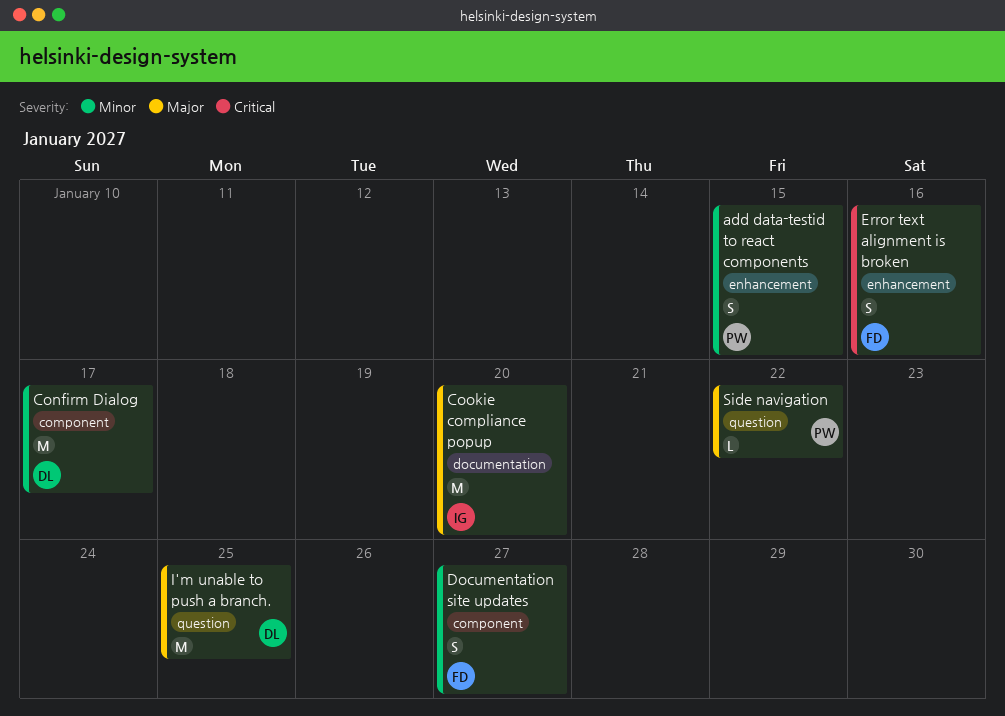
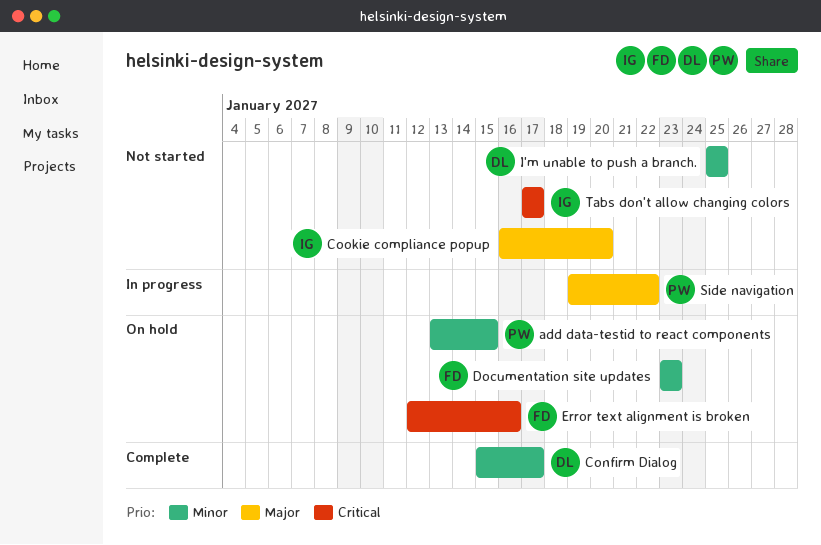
Documentation site updates, due: Jan 27 -> Jan 23
I'm unable to push a branch., priority: Major -> Minor
Tabs don't allow changing colors: none -> present

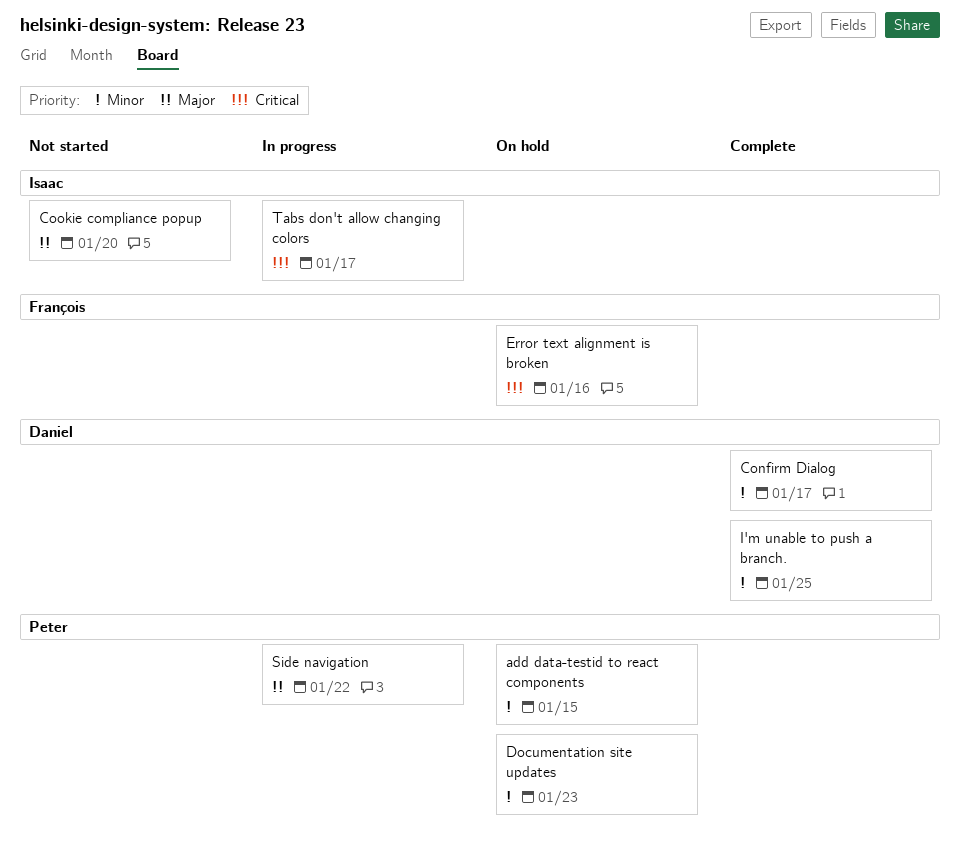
Documentation site updates, owner: François -> Peter
I'm unable to push a branch., status: Not started -> Complete
Tabs don't allow changing colors, status: Not started -> In progress

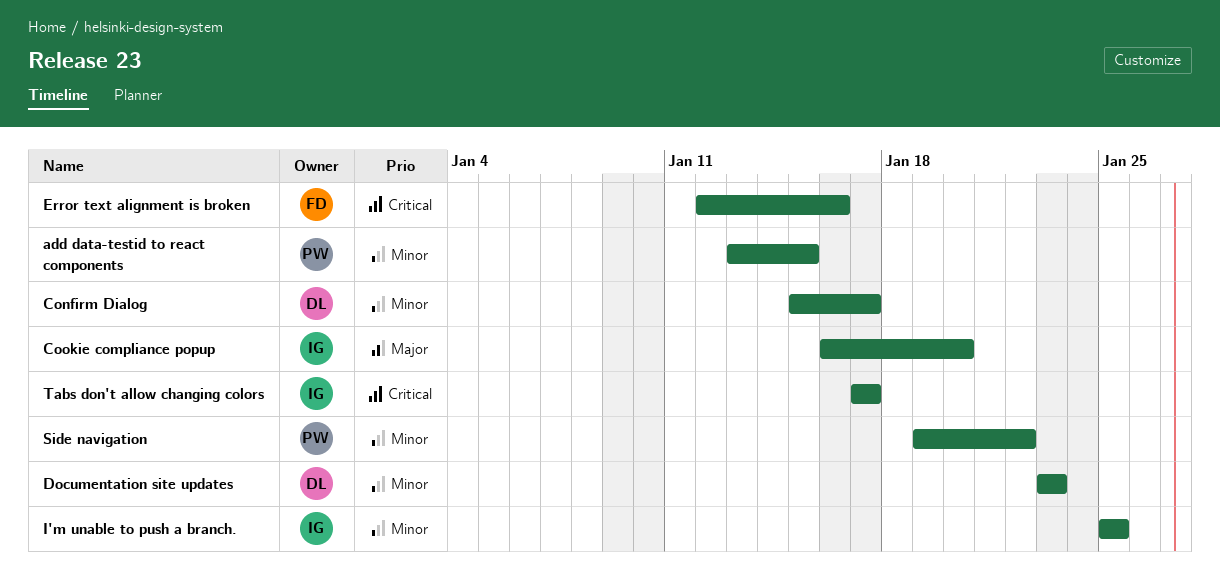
Documentation site updates, owner: Peter -> Daniel
I'm unable to push a branch., owner: Daniel -> Isaac
Side navigation, priority: Major -> Minor

